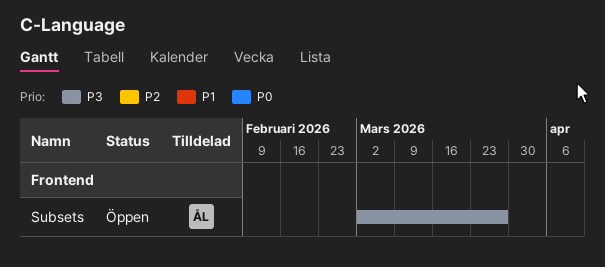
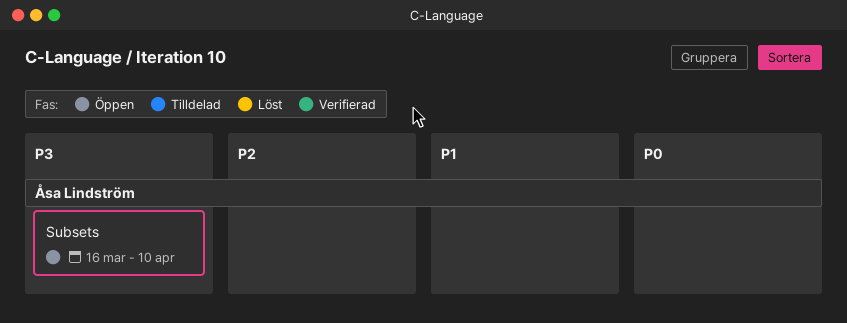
Subsets, start: Mar 2 -> Mar 16
Subsets, due: Mar 27 -> Apr 10

